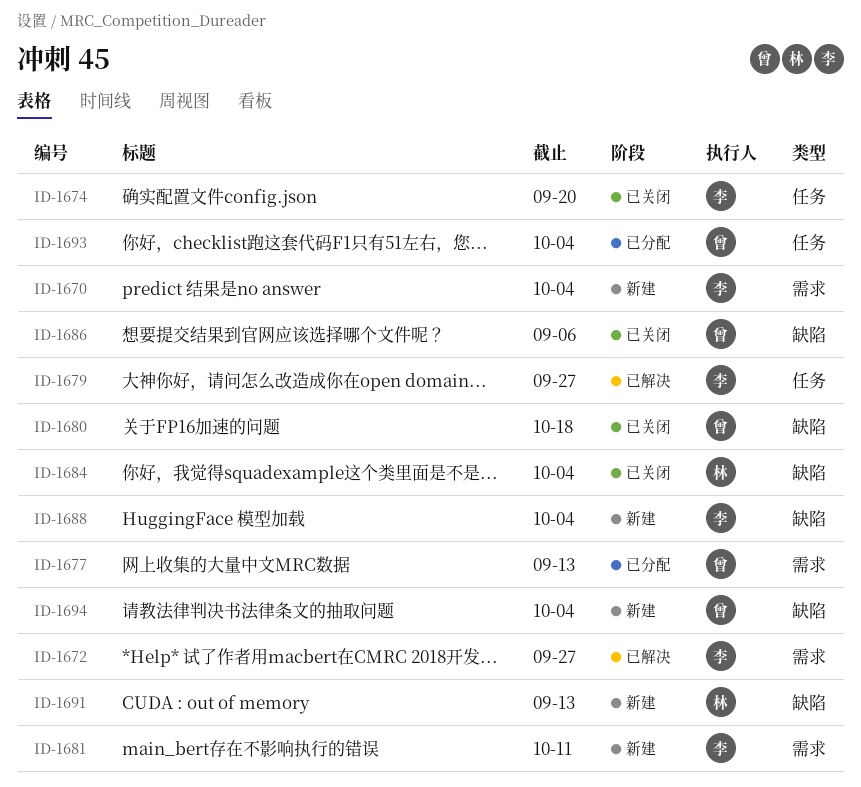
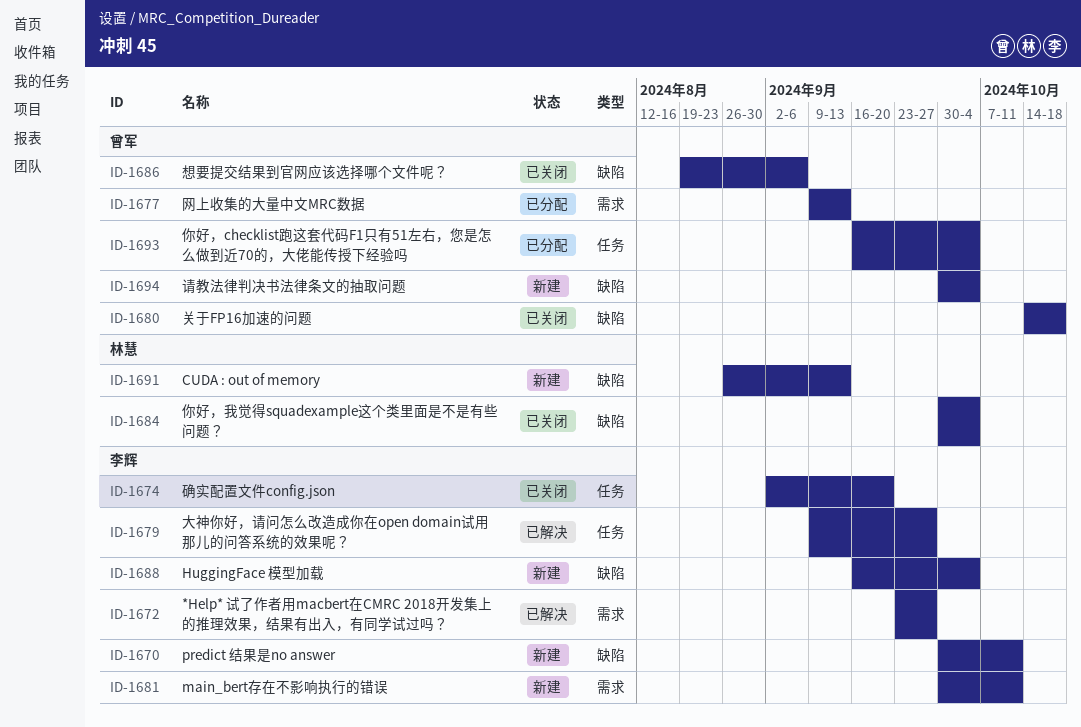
ID-1670, label: 需求 -> 缺陷
ID-1670, due: Oct 4 -> Oct 11

